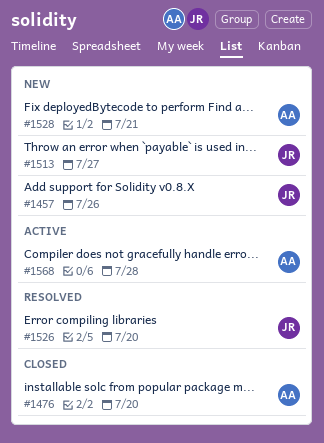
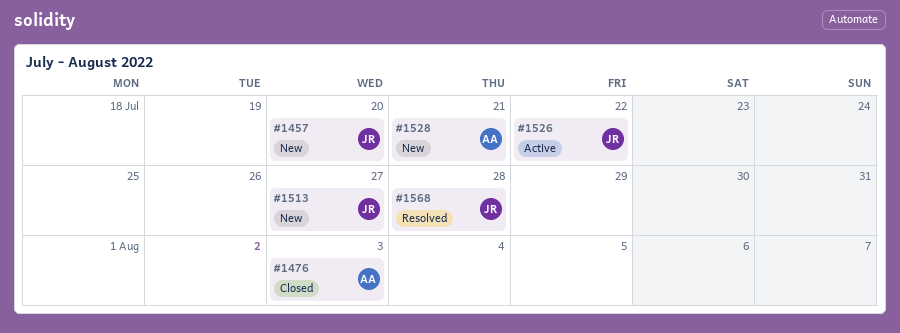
#1457, due: Jul 26 -> Jul 20
#1476, due: Jul 20 -> Aug 3
#1526, status: Resolved -> Active
#1526, due: Jul 20 -> Jul 22
#1568, status: Active -> Resolved
#1568, owner: AA -> JR

